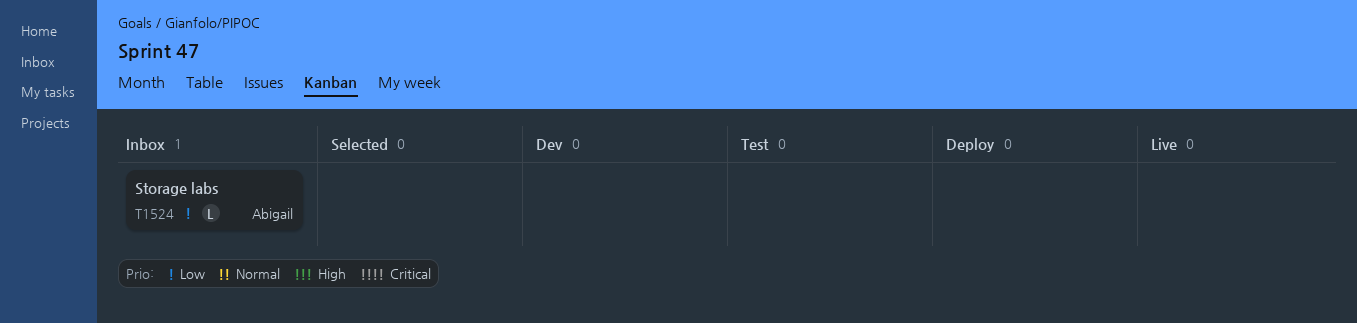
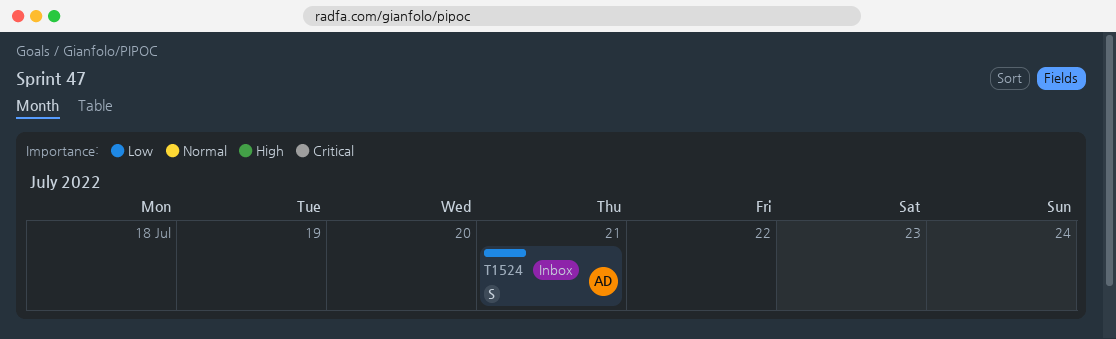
T1524, estimate: L -> S

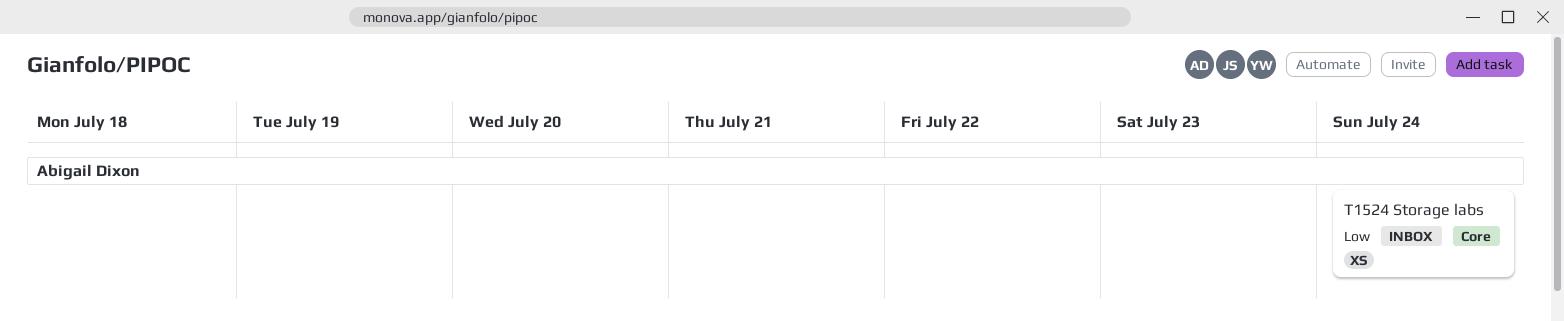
T1524, estimate: S -> XS
T1524, due: Jul 21 -> Jul 24

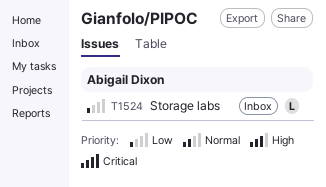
T1524, estimate: XS -> L

